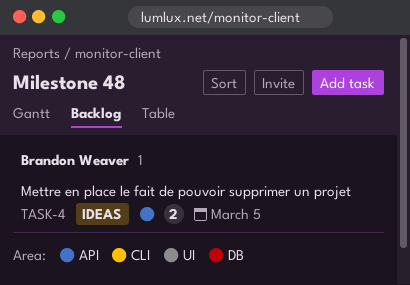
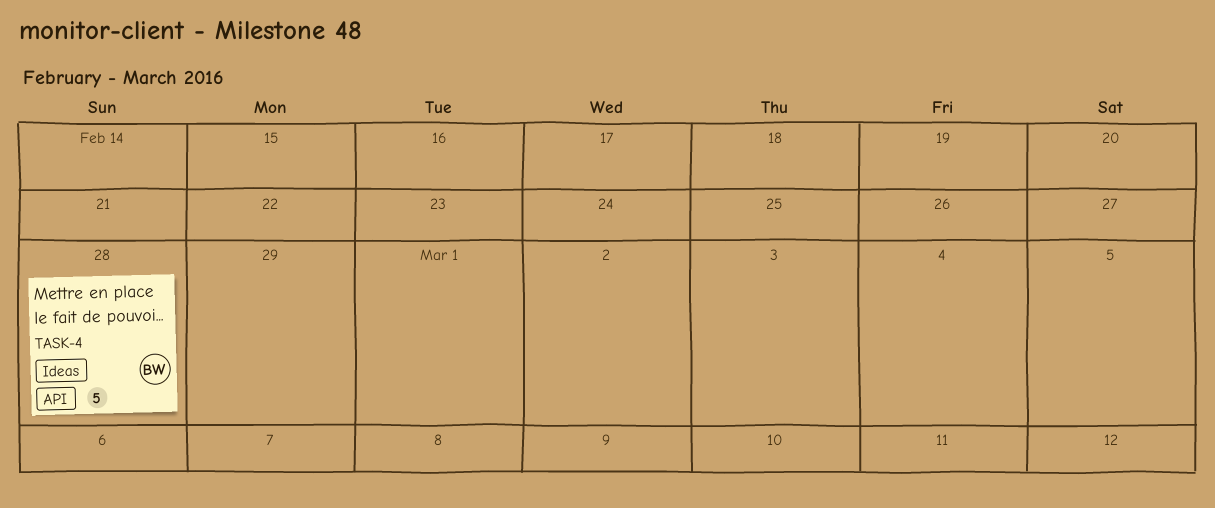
TASK-4, estimate: 2 -> 5
TASK-4, due: Mar 5 -> Feb 28

